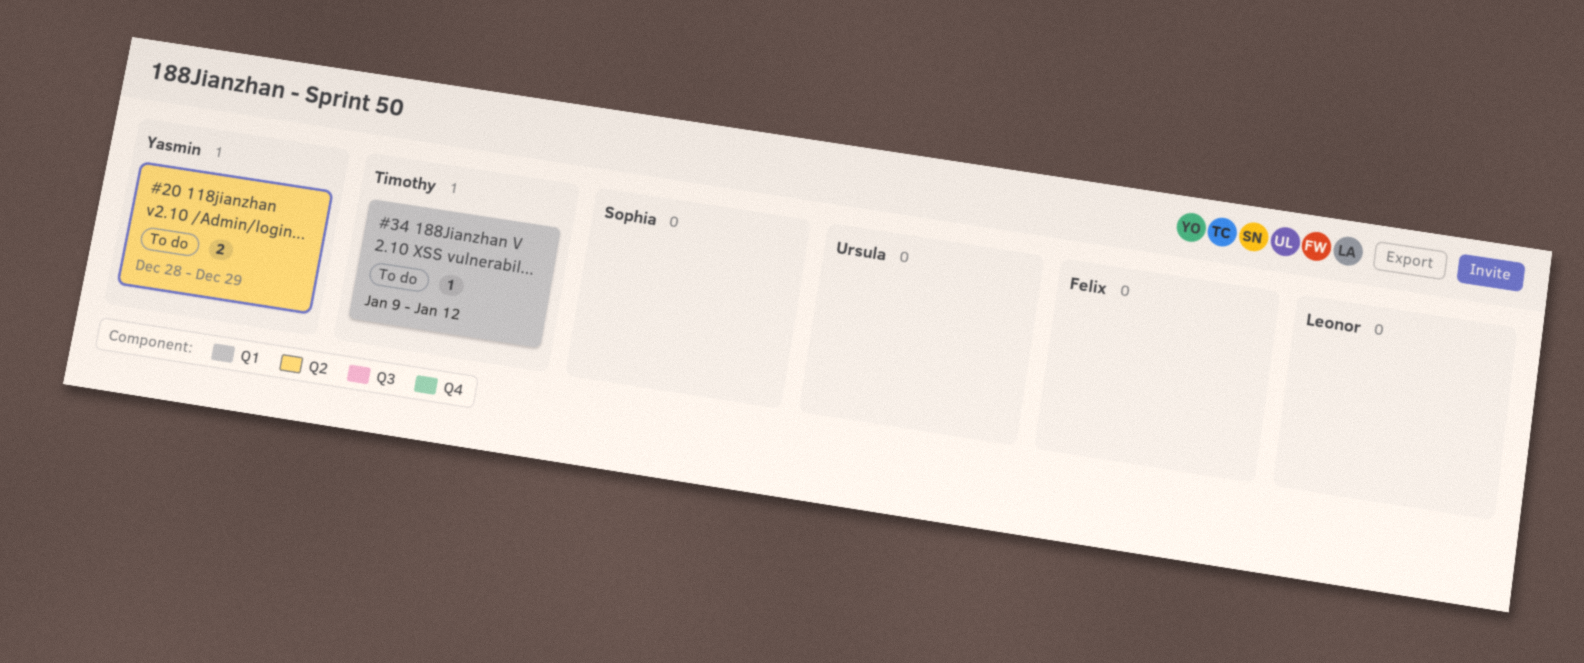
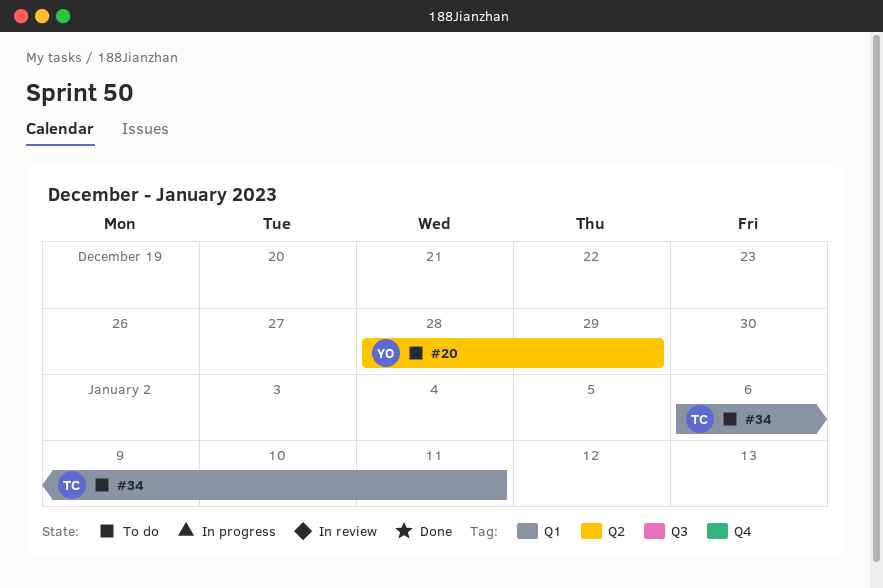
#34, start: Jan 9 -> Jan 6
#34, due: Jan 12 -> Jan 11

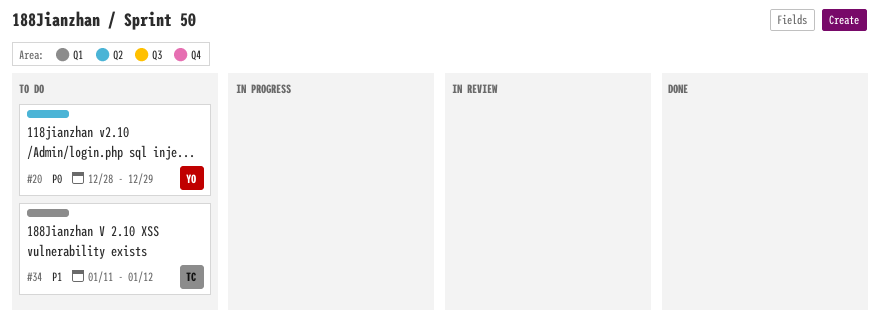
#34, start: Jan 6 -> Jan 11
#34, due: Jan 11 -> Jan 12

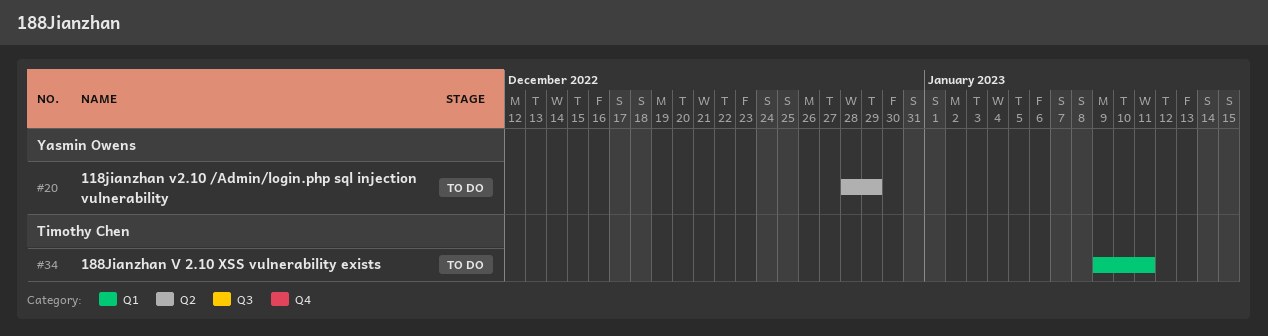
#34, start: Jan 11 -> Jan 9
#34, due: Jan 12 -> Jan 11

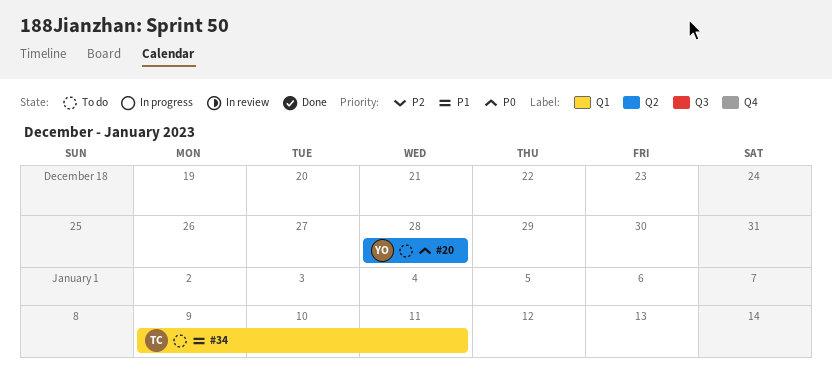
#20, due: Dec 29 -> Dec 28

